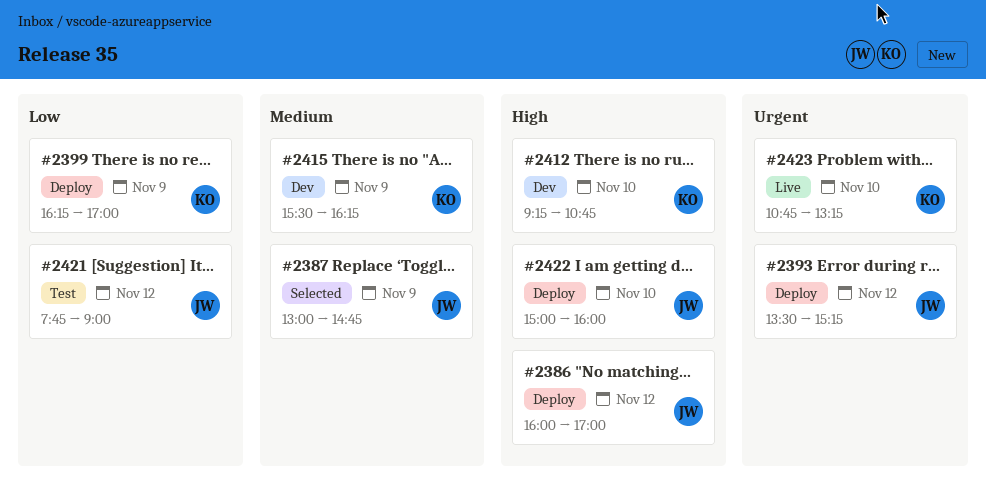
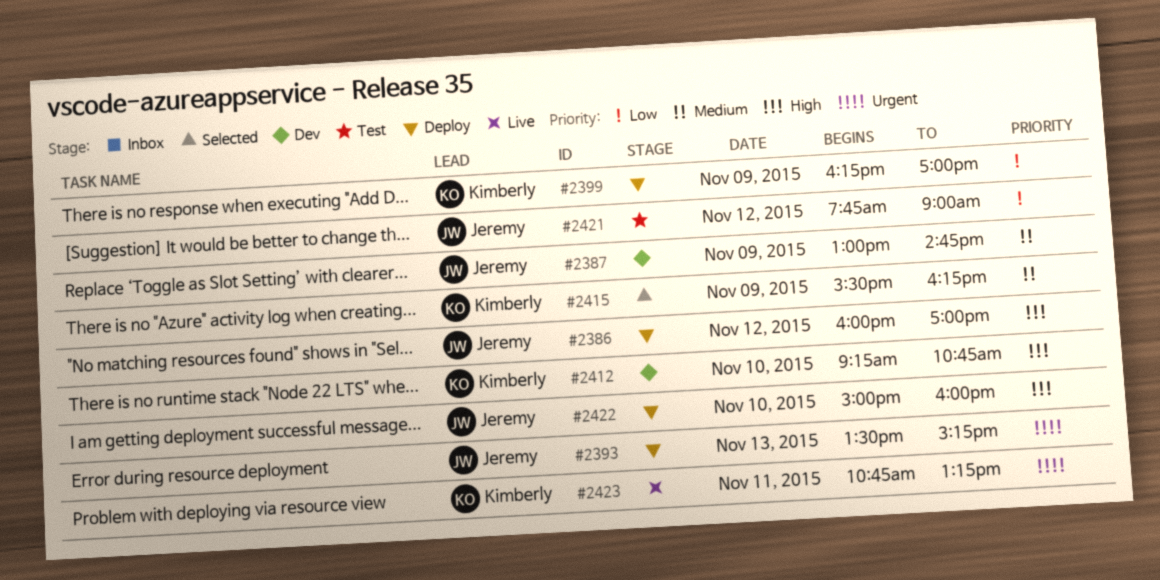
#2387, status: Selected -> Dev
#2393, day: Nov 12 -> Nov 13
#2415, status: Dev -> Selected
#2423, day: Nov 10 -> Nov 11

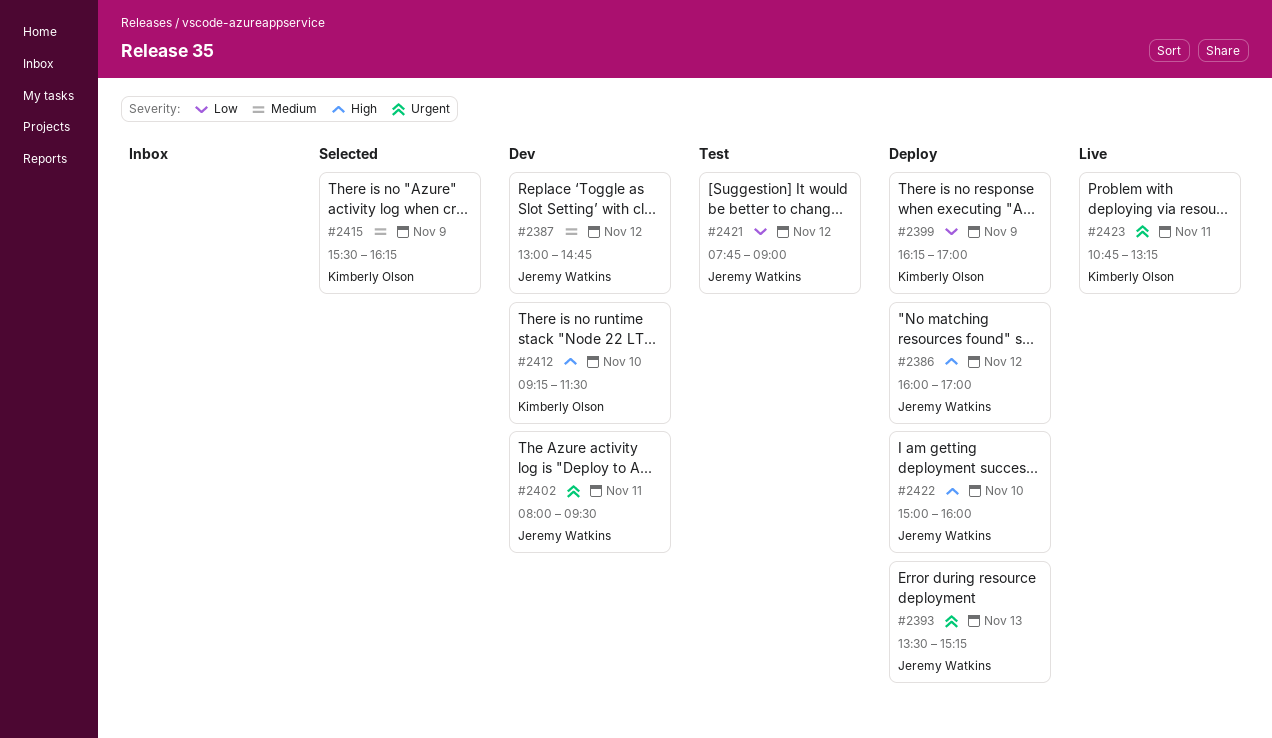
#2387, day: Nov 9 -> Nov 12
#2402: none -> present
#2412, ends: 10:45 -> 11:30

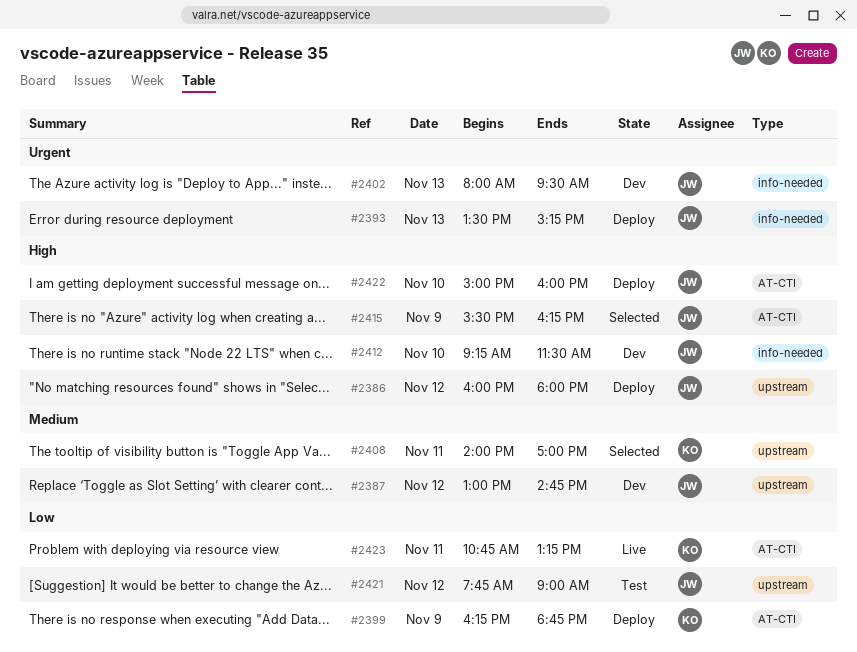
#2386, ends: 17:00 -> 18:00
#2399, ends: 17:00 -> 18:45
#2402, day: Nov 11 -> Nov 13
#2408: none -> present
#2412, owner: Kimberly Olson -> Jeremy Watkins
#2415, owner: Kimberly Olson -> Jeremy Watkins
#2415, priority: Medium -> High
#2423, priority: Urgent -> Low

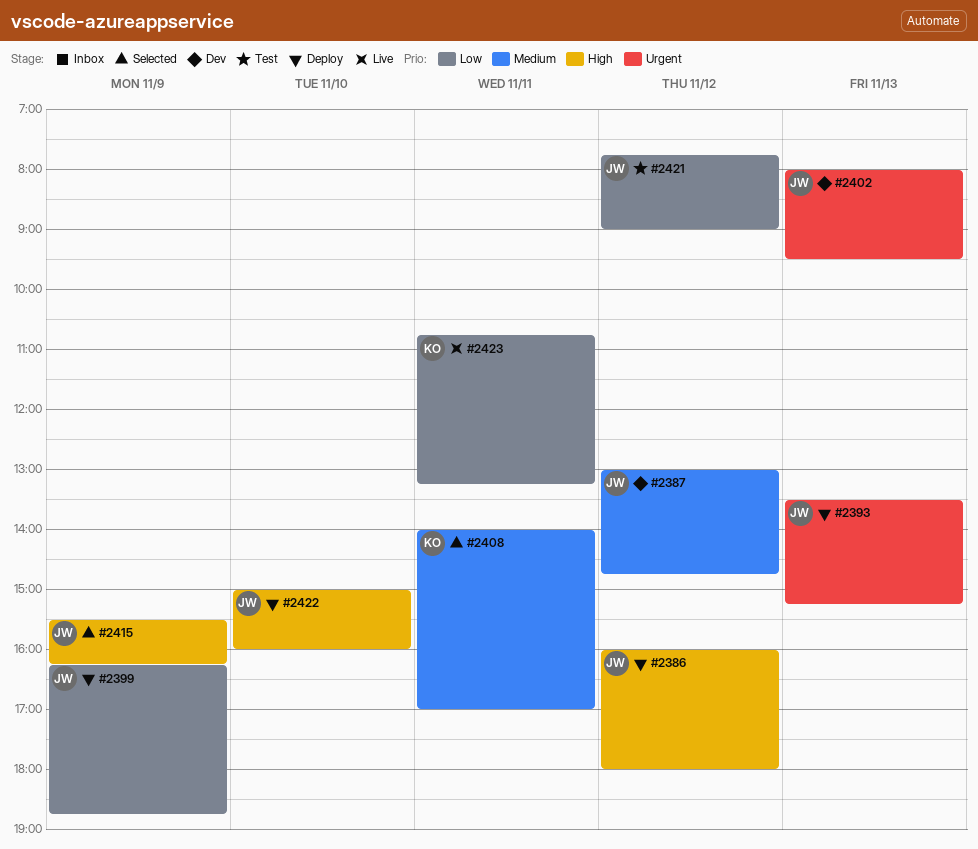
#2399, owner: KO -> JW
#2412: present -> none

